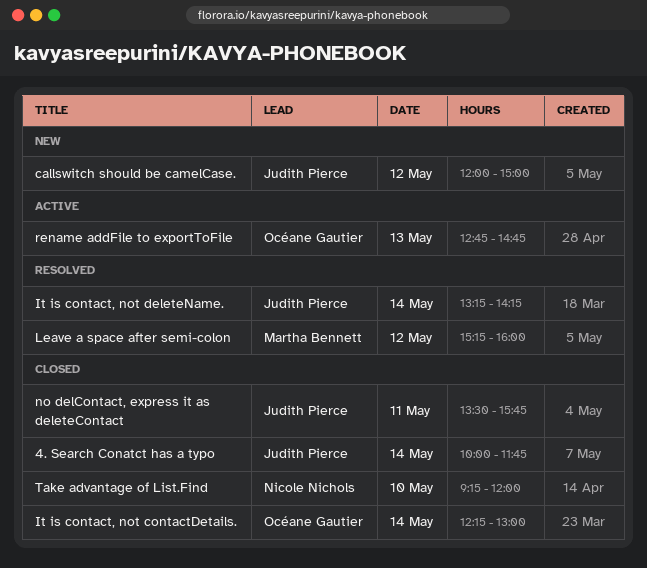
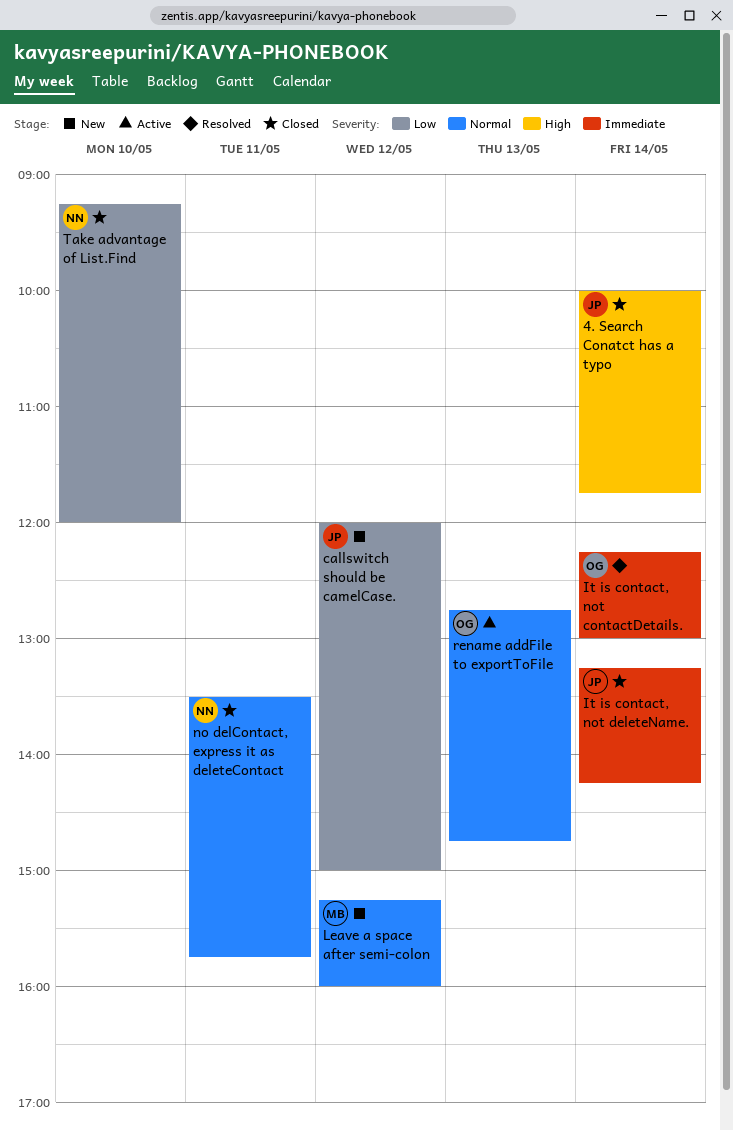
It is contact, not contactDetails., status: Closed -> Resolved
It is contact, not deleteName., status: Resolved -> Closed
Leave a space after semi-colon, status: Resolved -> New
no delContact, express it as deleteContact, owner: Judith Pierce -> Nicole Nichols

